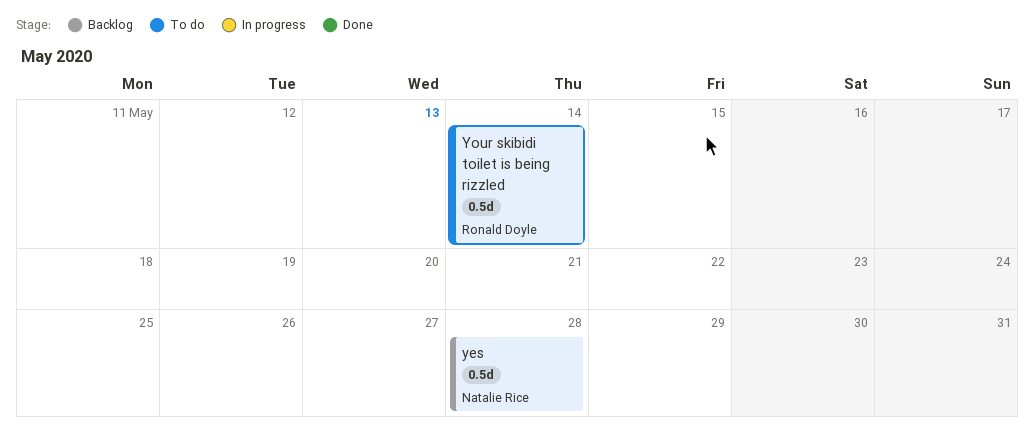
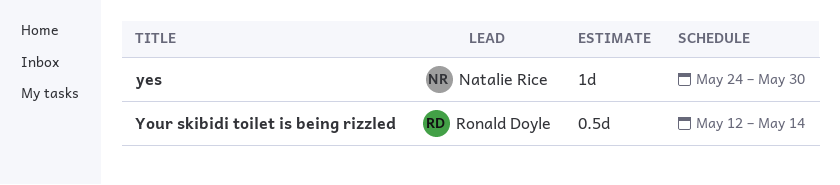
yes, estimate: 0.5d -> 1d
yes, due: May 28 -> May 30

